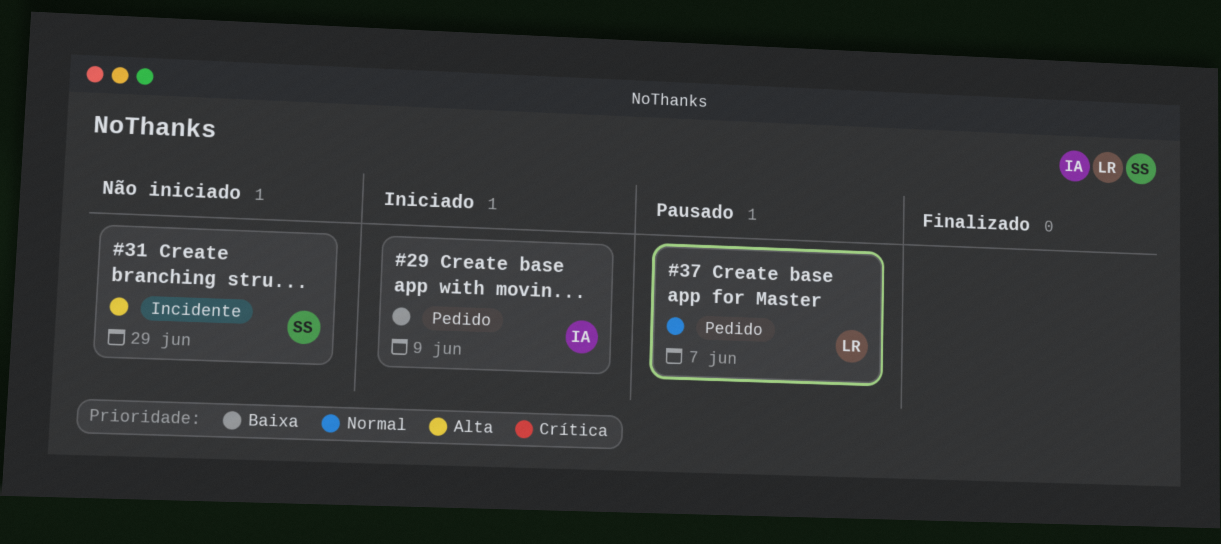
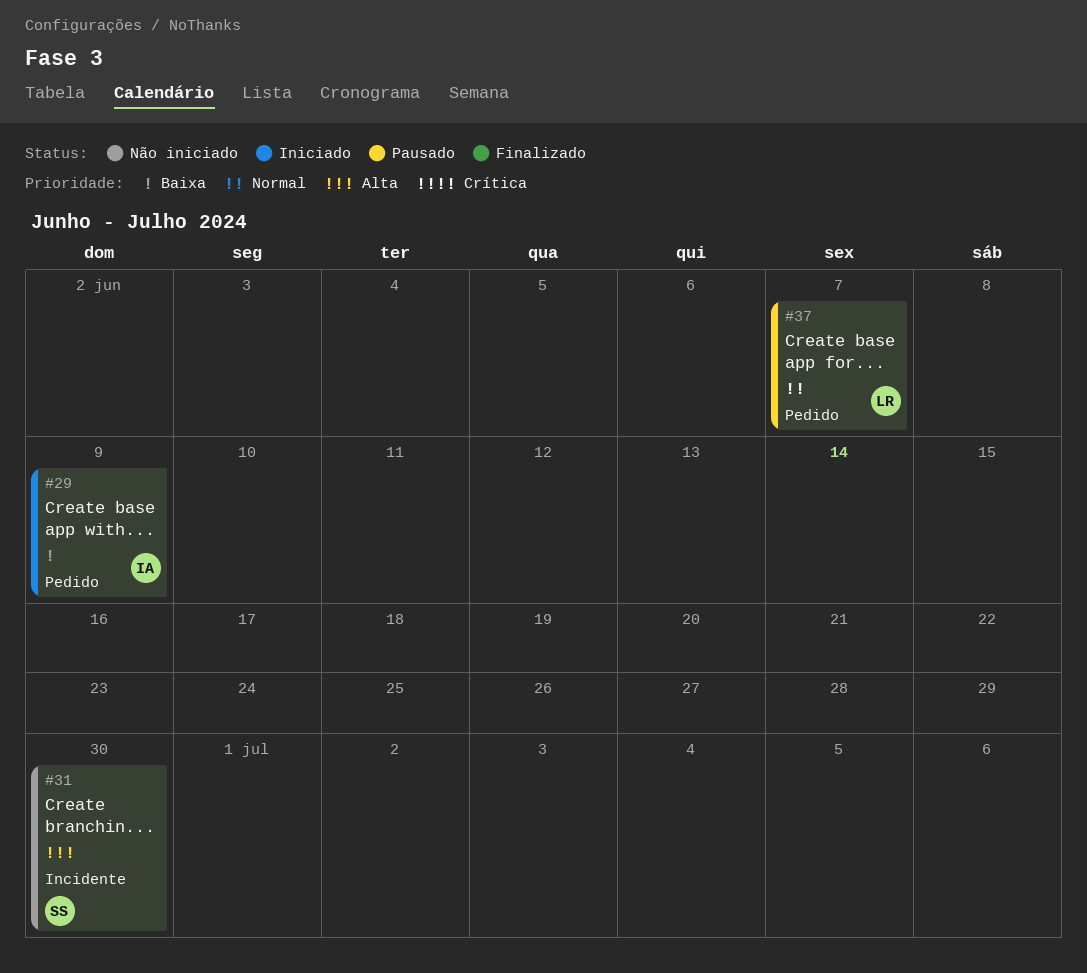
#31, due: Jun 29 -> Jun 30

